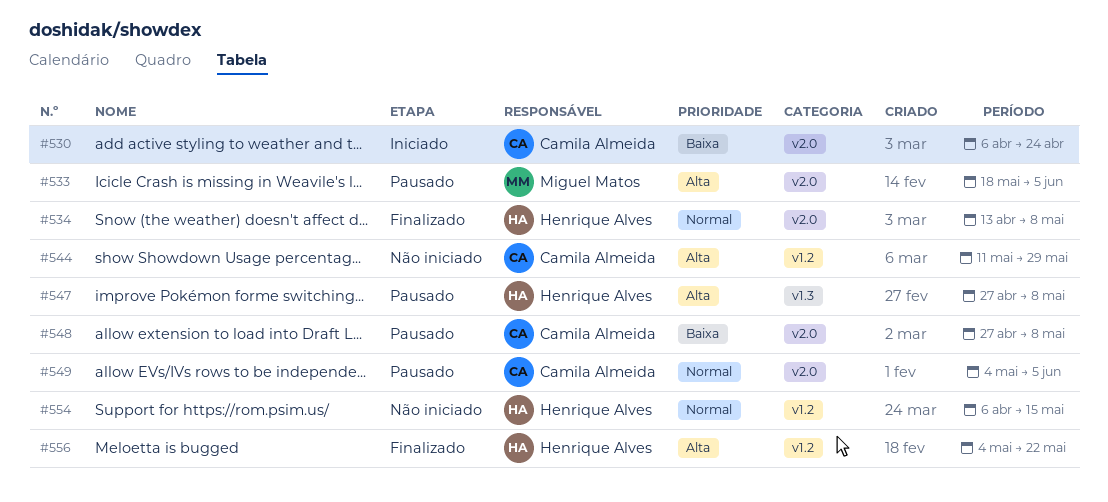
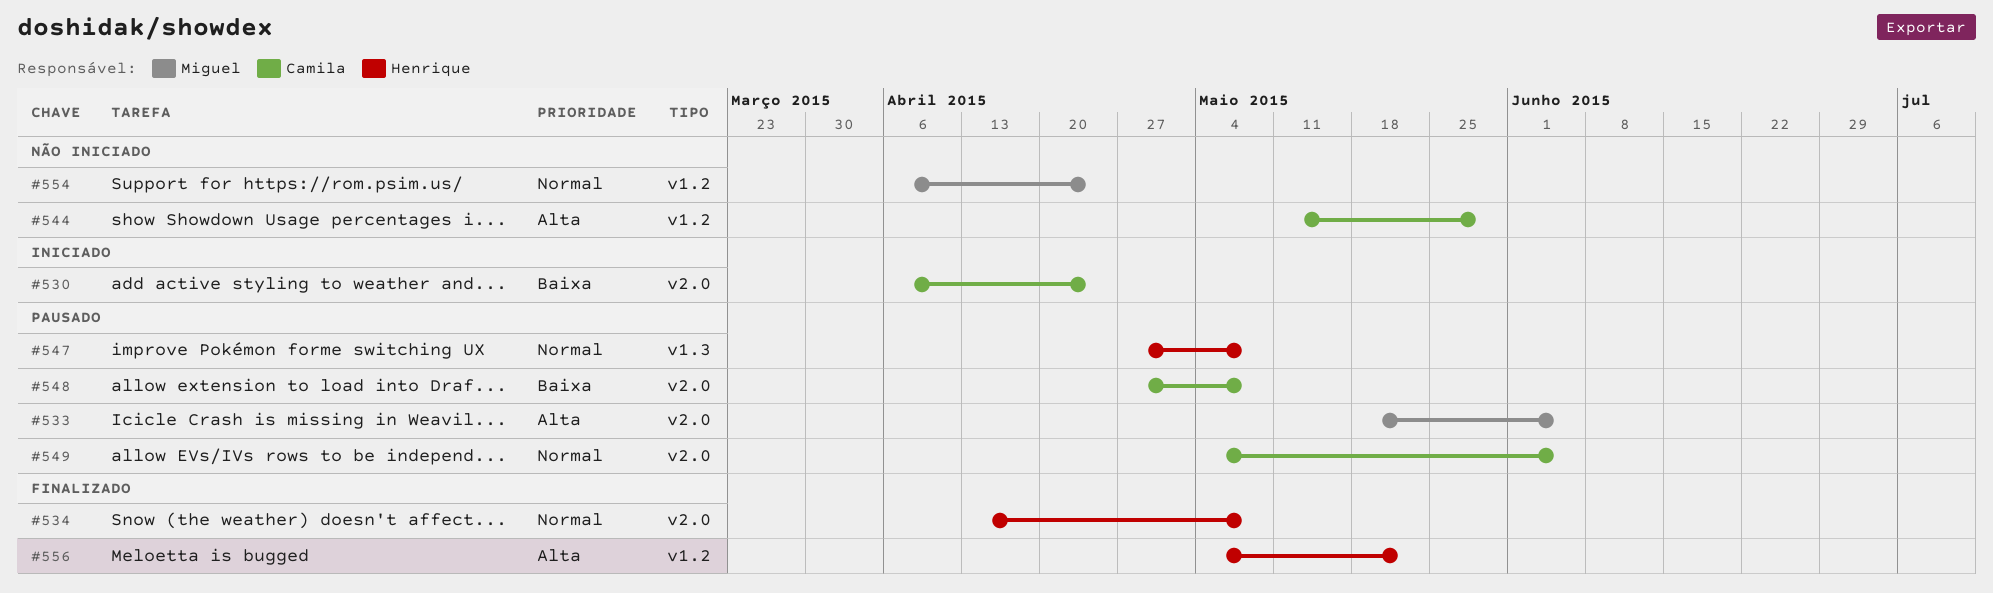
#547, priority: Alta -> Normal
#554, owner: Henrique Alves -> Miguel Matos
#554, due: May 15 -> Apr 24

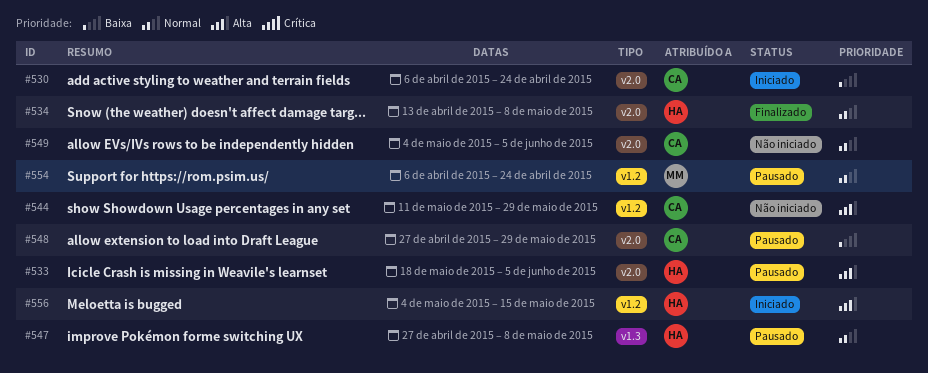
#533, owner: Miguel -> Henrique
#548, due: May 8 -> May 29
#549, status: Pausado -> Não iniciado
#554, status: Não iniciado -> Pausado
#556, status: Finalizado -> Iniciado
#556, due: May 22 -> May 15

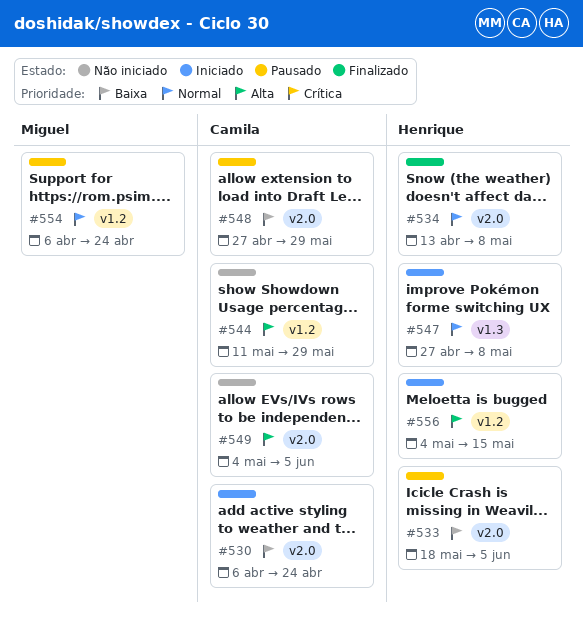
#533, priority: Alta -> Baixa
#547, status: Pausado -> Iniciado
#549, priority: Normal -> Alta

